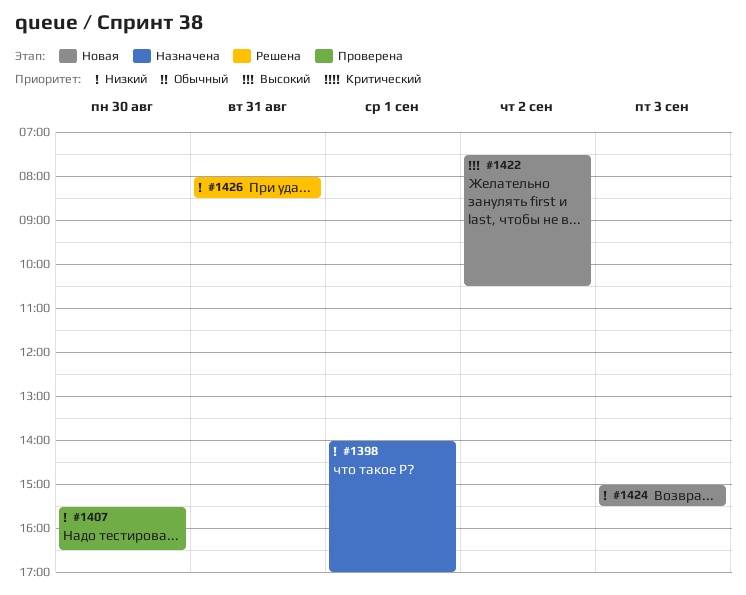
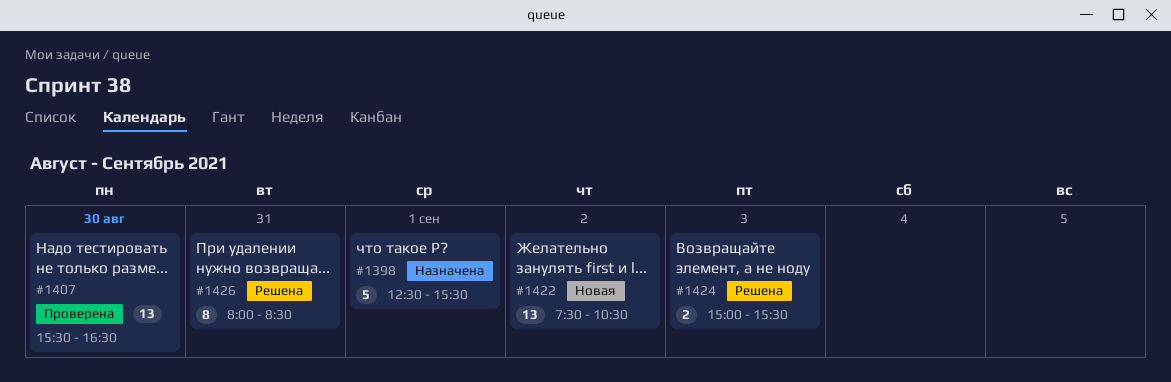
#1398, begins: 14:00 -> 12:30
#1398, ends: 17:00 -> 15:30
#1424, status: Новая -> Решена

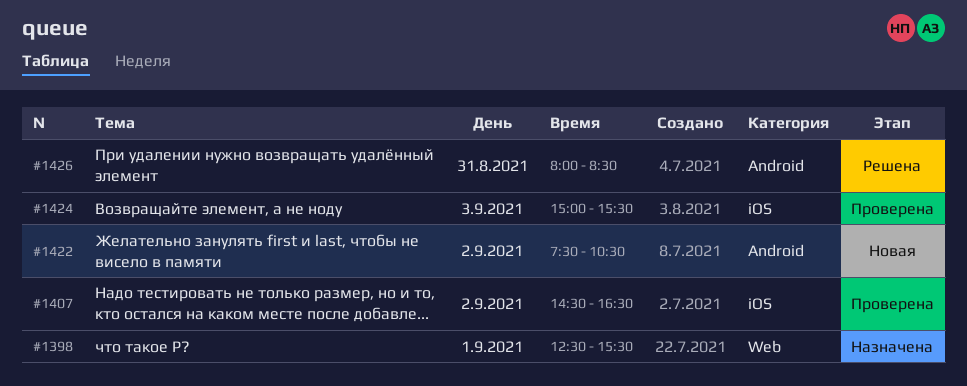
#1407, day: Aug 30 -> Sep 2
#1407, begins: 15:30 -> 14:30
#1424, status: Решена -> Проверена

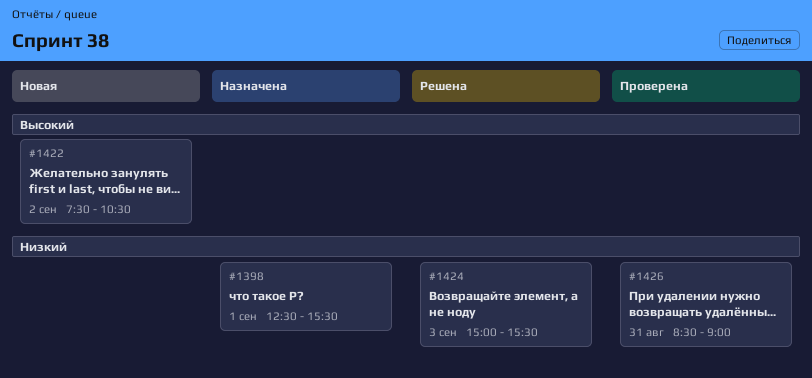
#1407: present -> none
#1424, status: Проверена -> Решена
#1426, status: Решена -> Проверена
#1426, begins: 08:00 -> 08:30
#1426, ends: 08:30 -> 09:00

